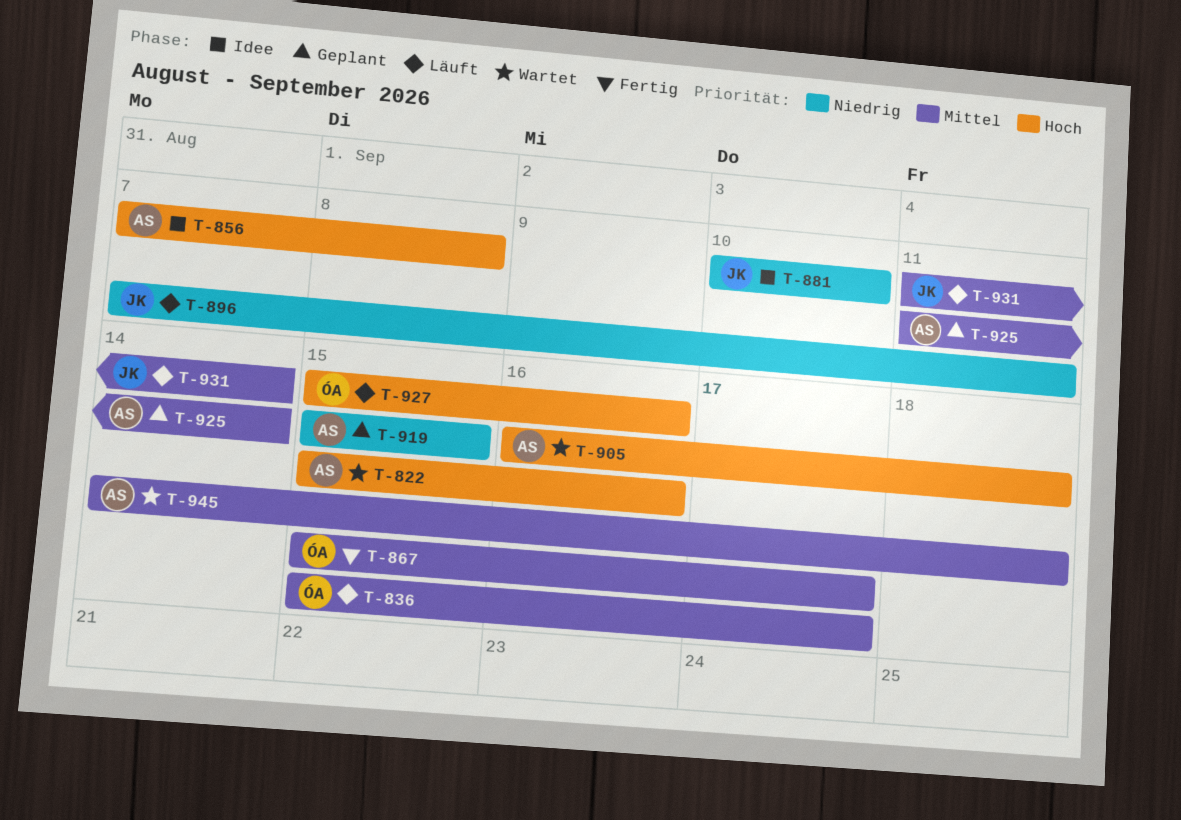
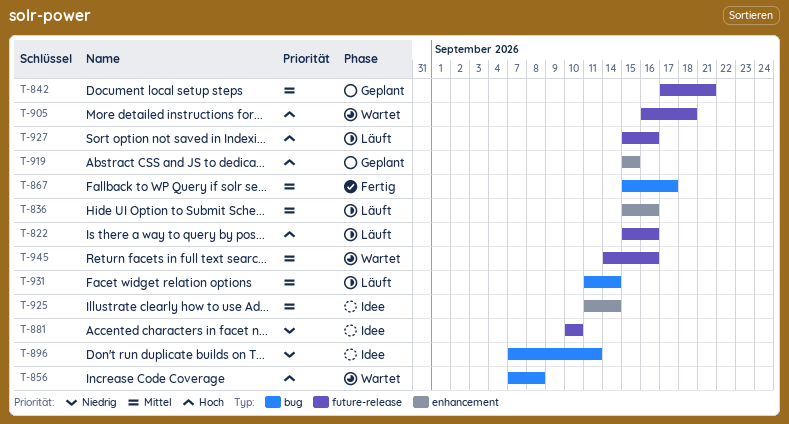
T-822, status: Wartet -> Läuft
T-836, due: Sep 17 -> Sep 16
T-842: none -> present
T-856, status: Idee -> Wartet
T-896, status: Läuft -> Idee
T-919, priority: Niedrig -> Hoch
T-925, status: Geplant -> Idee
T-945, due: Sep 18 -> Sep 16

